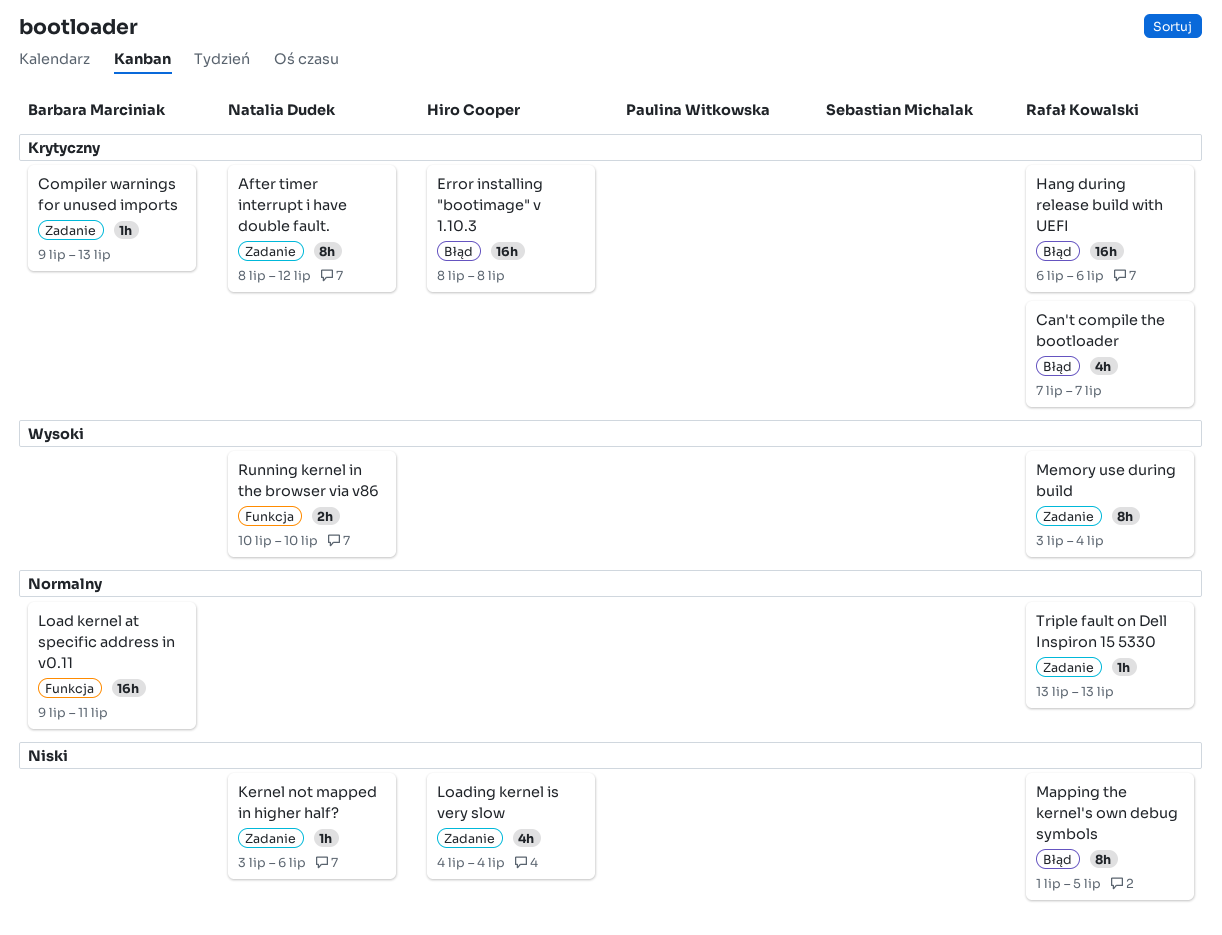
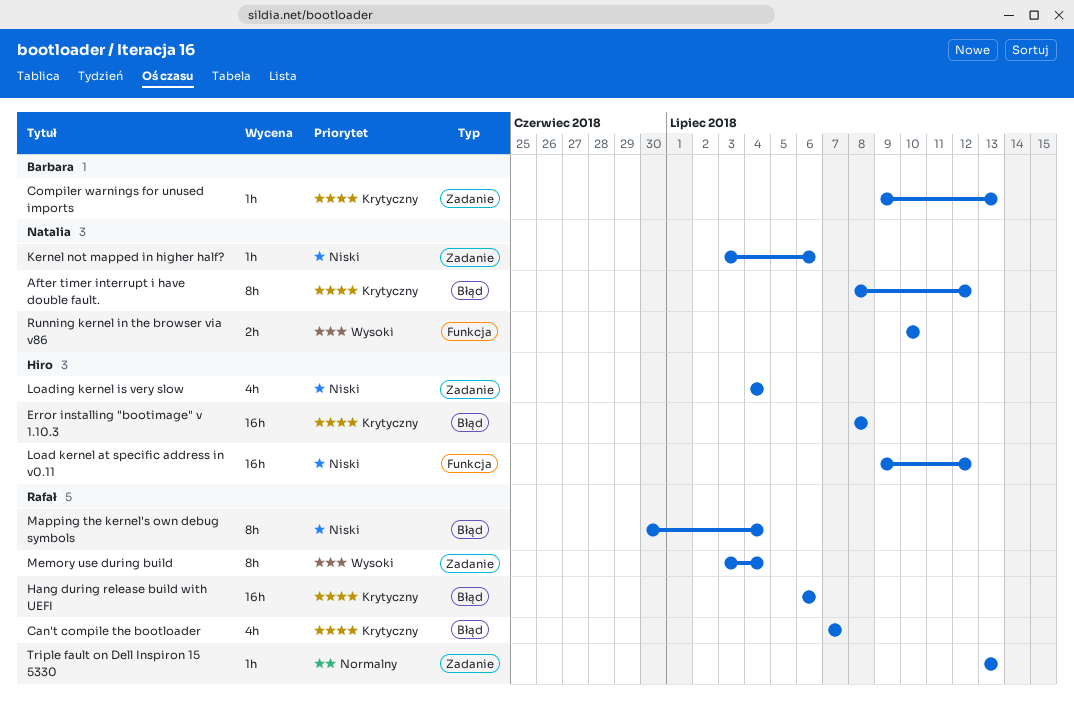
After timer interrupt i have double fault., label: Zadanie -> Błąd
Load kernel at specific address in v0.11, owner: Barbara Marciniak -> Hiro Cooper
Load kernel at specific address in v0.11, priority: Normalny -> Niski
Load kernel at specific address in v0.11, due: Jul 11 -> Jul 12
Mapping the kernel's own debug symbols, start: Jul 1 -> Jun 30
Mapping the kernel's own debug symbols, due: Jul 5 -> Jul 4

